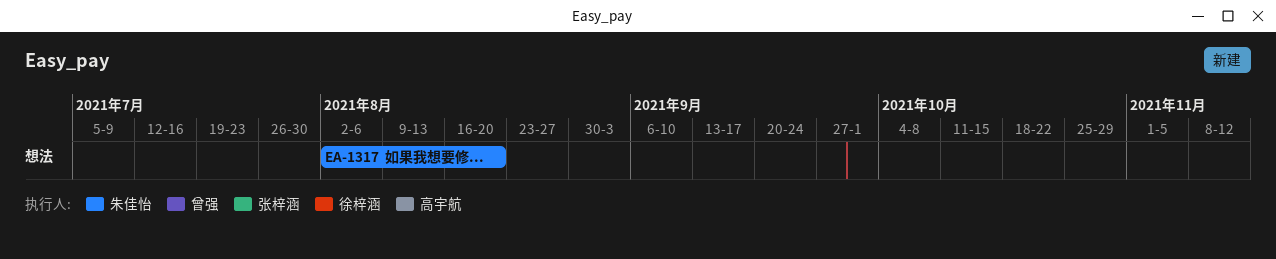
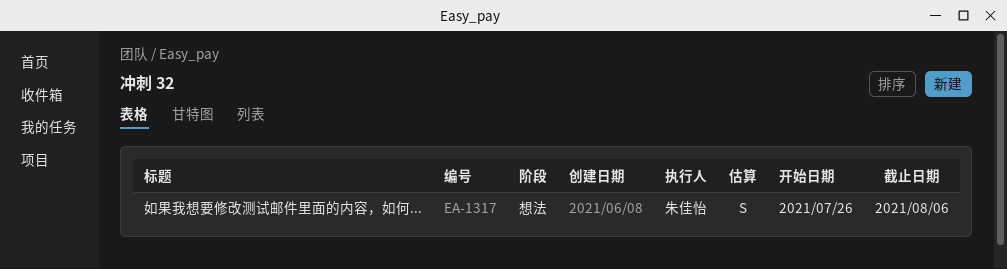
EA-1317, start: Aug 2 -> Jul 26
EA-1317, due: Aug 20 -> Aug 6

